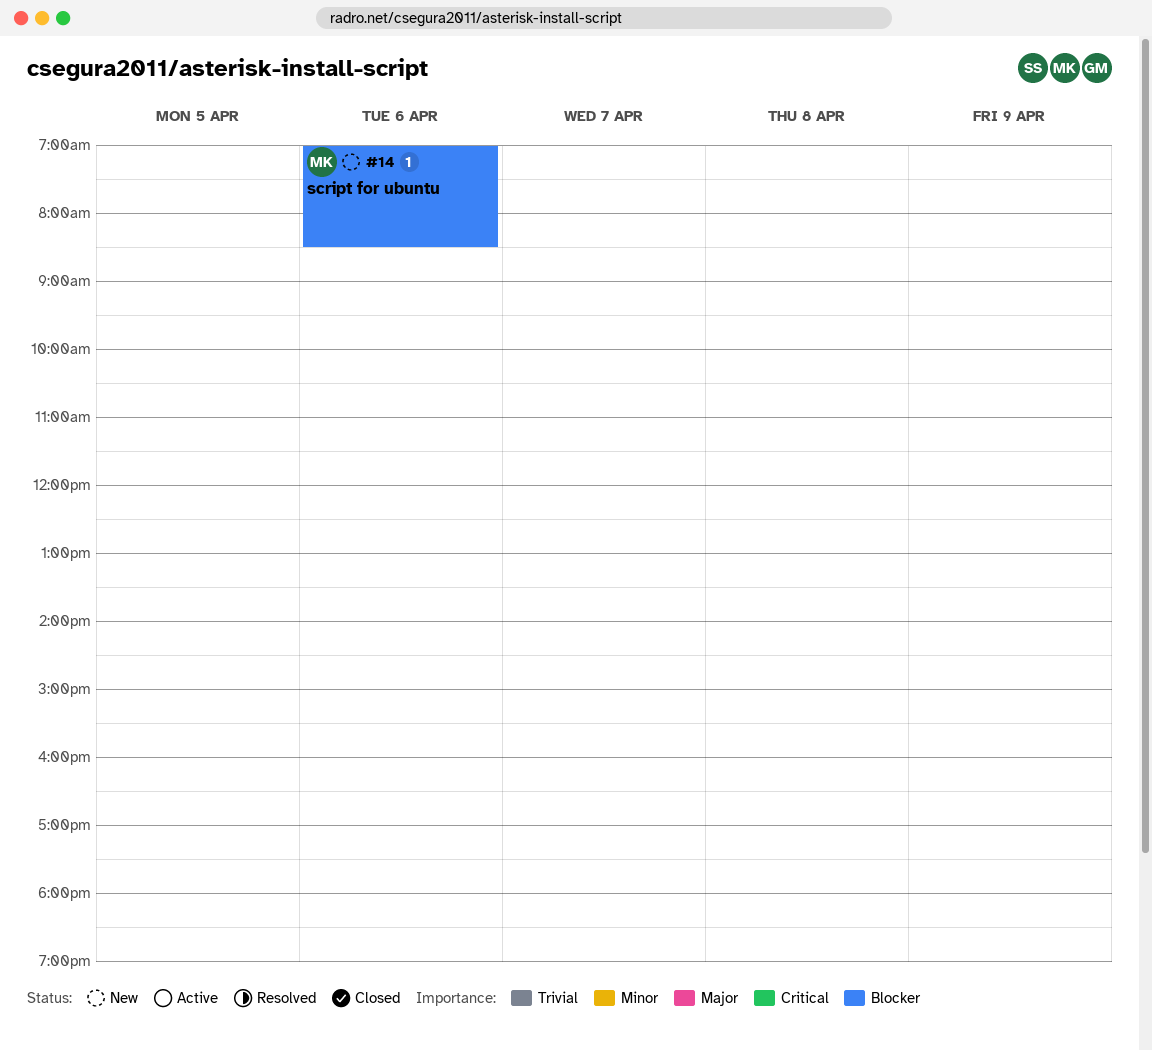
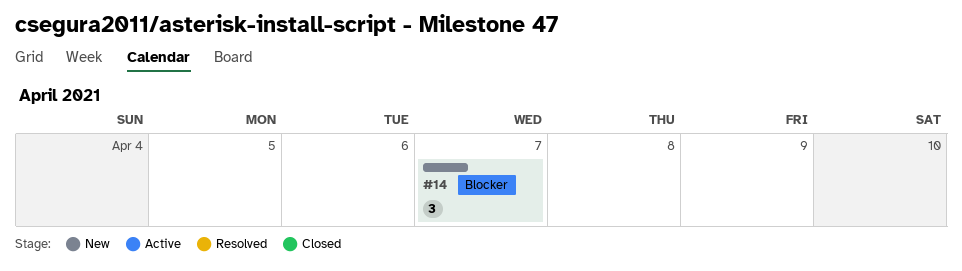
#14, estimate: 1 -> 3
#14, day: Apr 6 -> Apr 7

